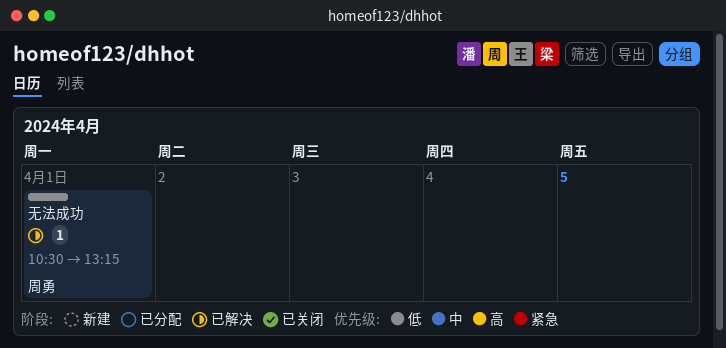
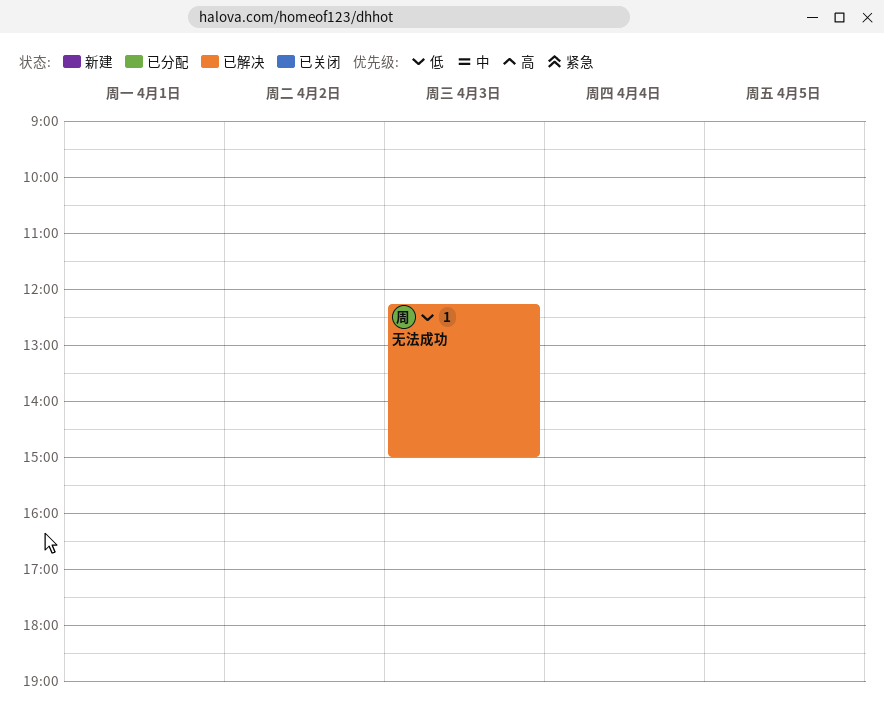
无法成功, day: Apr 1 -> Apr 3
无法成功, begins: 10:30 -> 12:15
无法成功, ends: 13:15 -> 15:00

